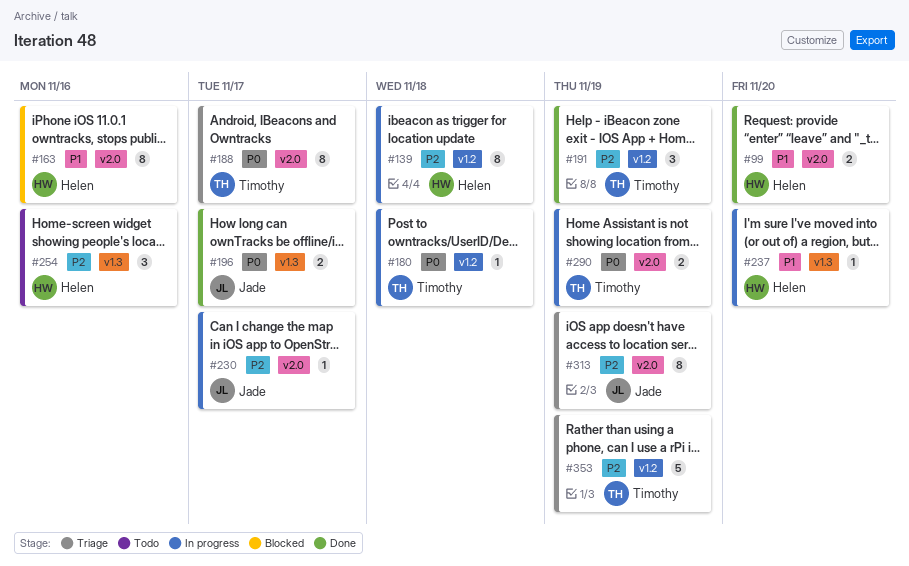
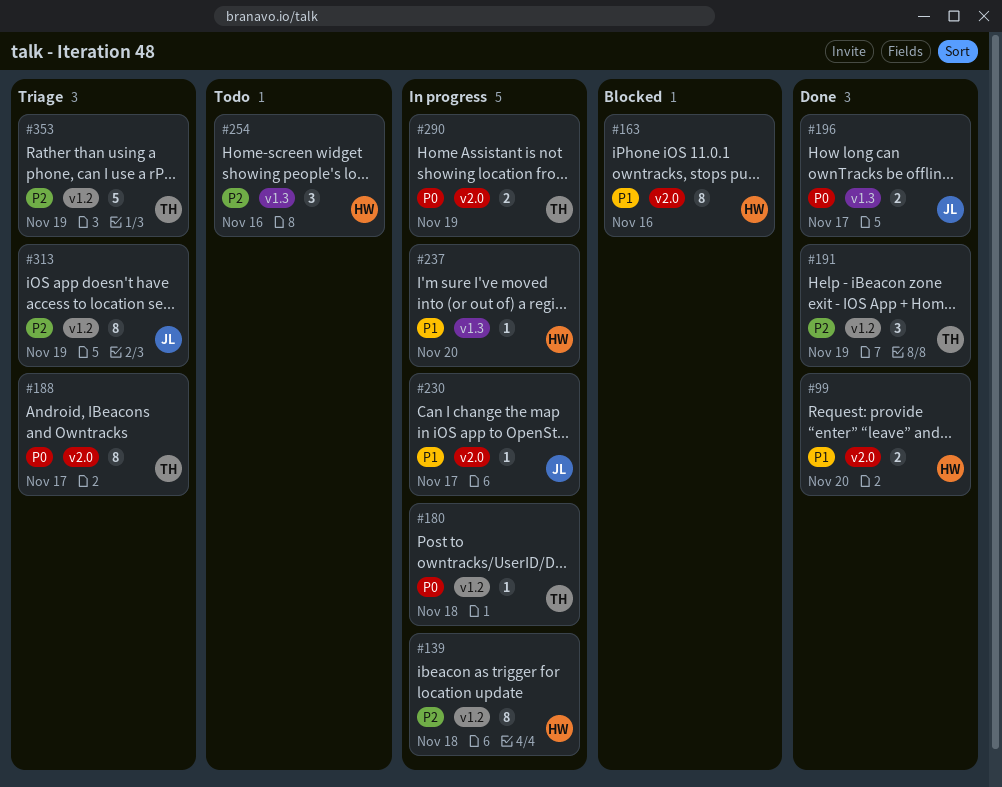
#230, priority: P2 -> P1
#313, label: v2.0 -> v1.2

